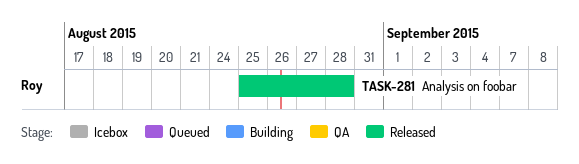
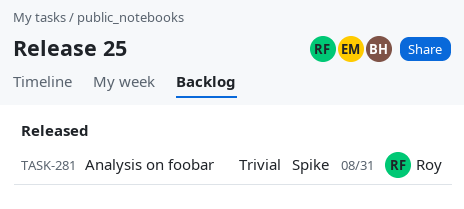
TASK-281, due: Aug 28 -> Aug 31

